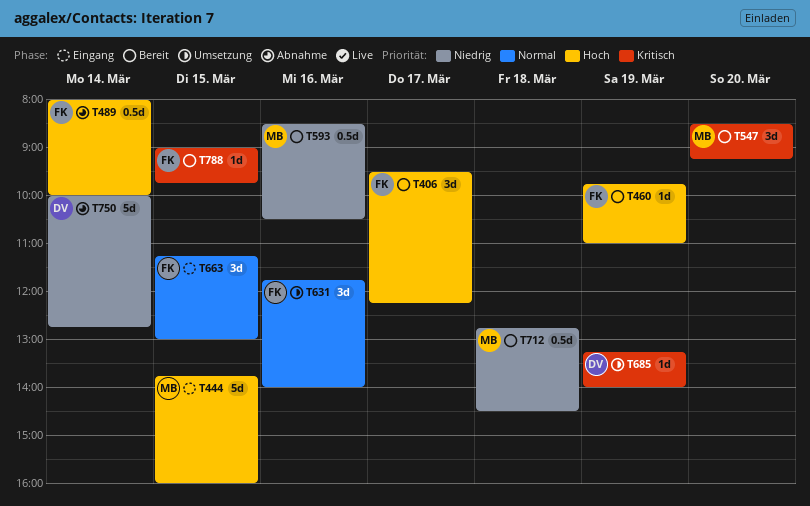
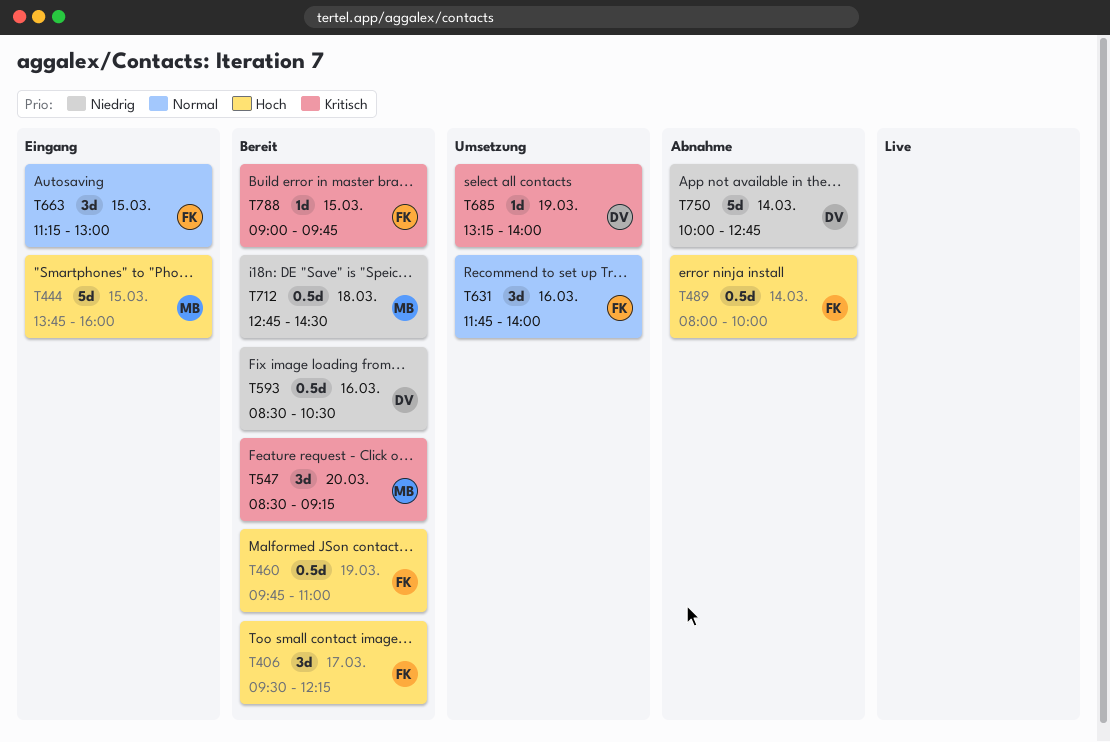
T460, estimate: 1d -> 0.5d
T593, owner: MB -> DV

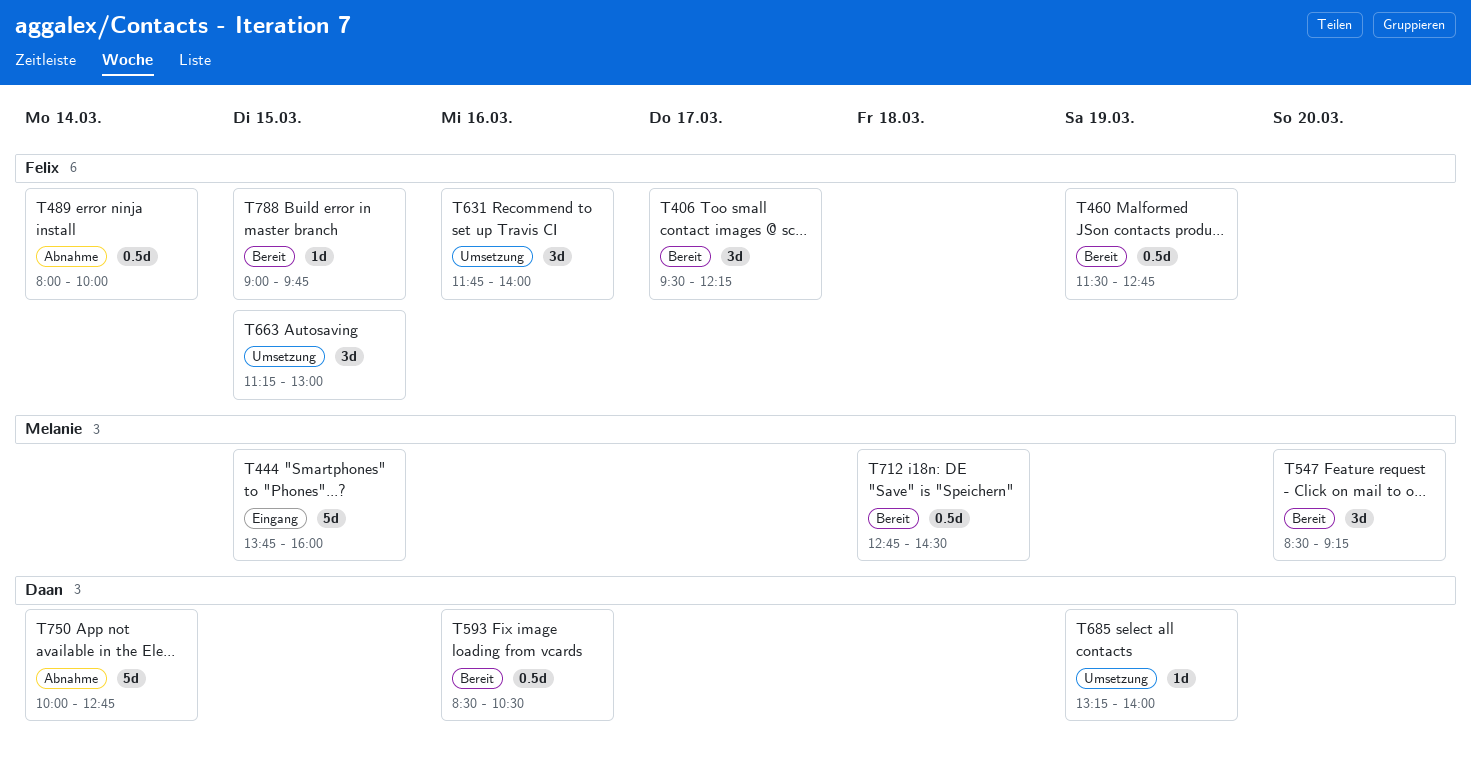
T460, begins: 09:45 -> 11:30
T460, ends: 11:00 -> 12:45
T663, status: Eingang -> Umsetzung

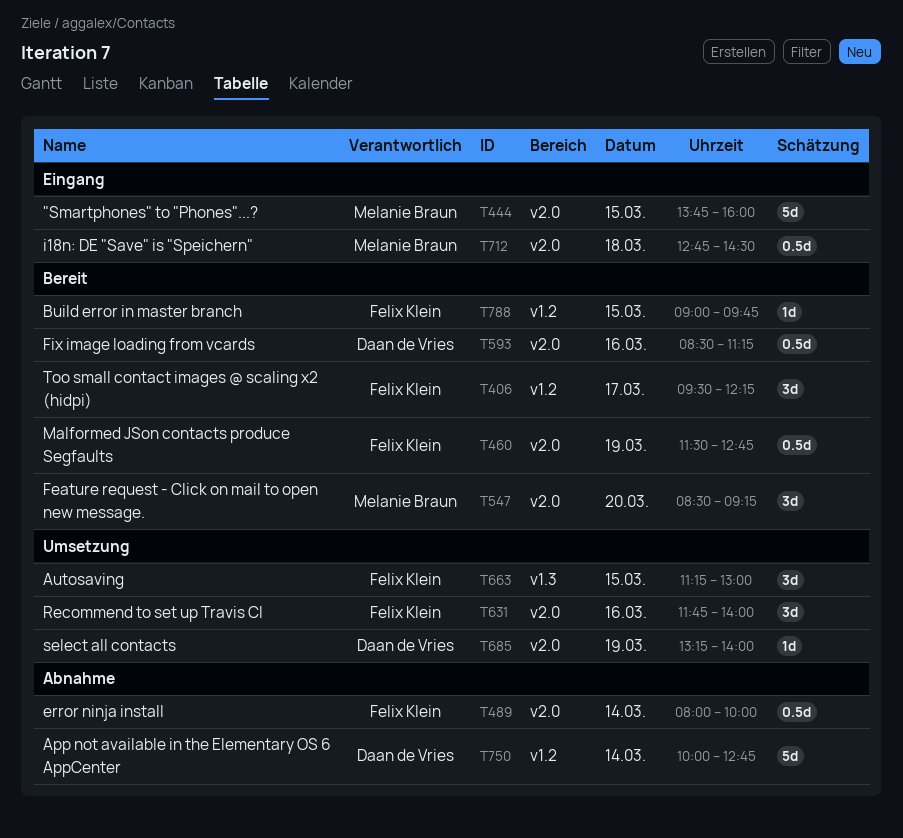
T593, ends: 10:30 -> 11:15
T712, status: Bereit -> Eingang

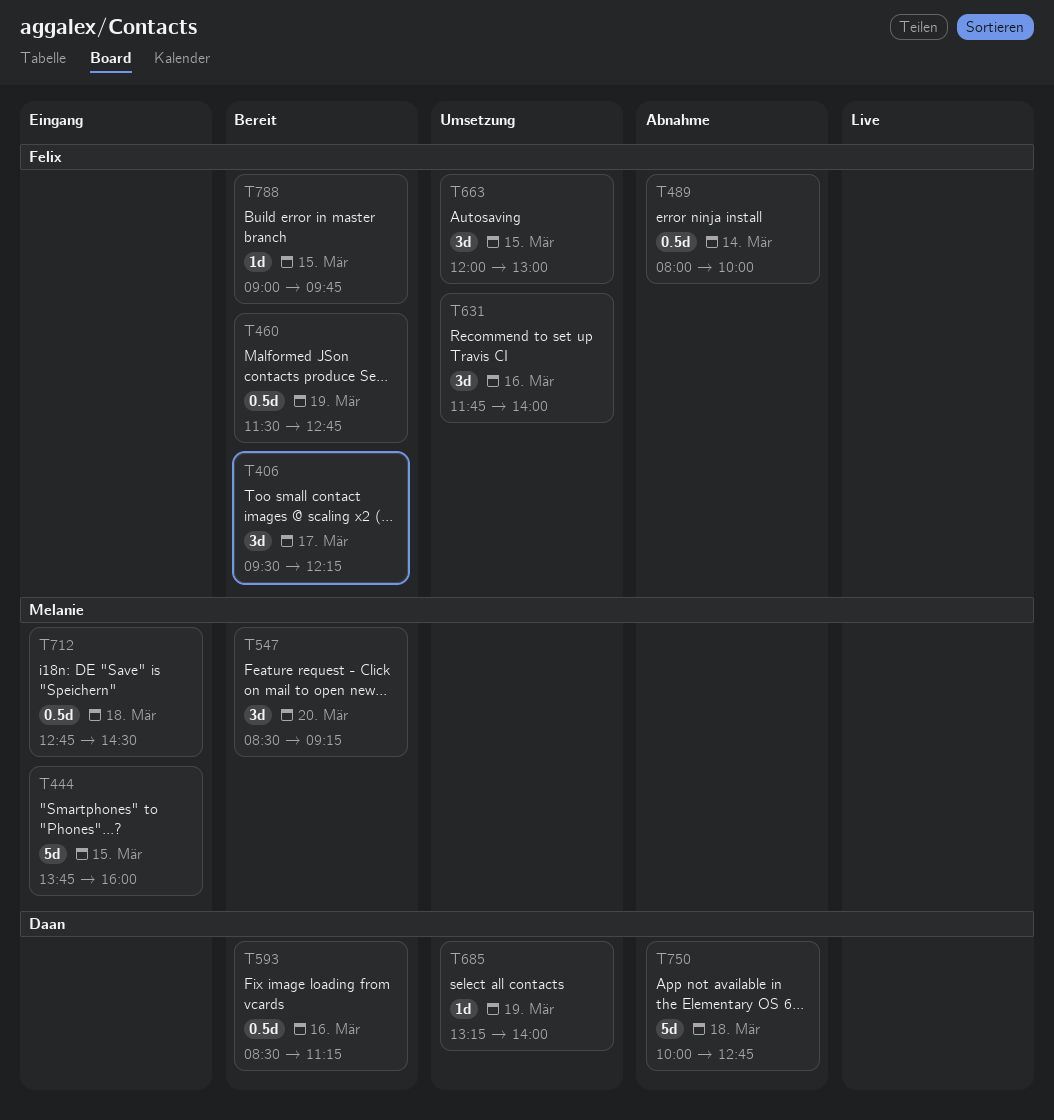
T663, begins: 11:15 -> 12:00
T750, day: Mar 14 -> Mar 18

